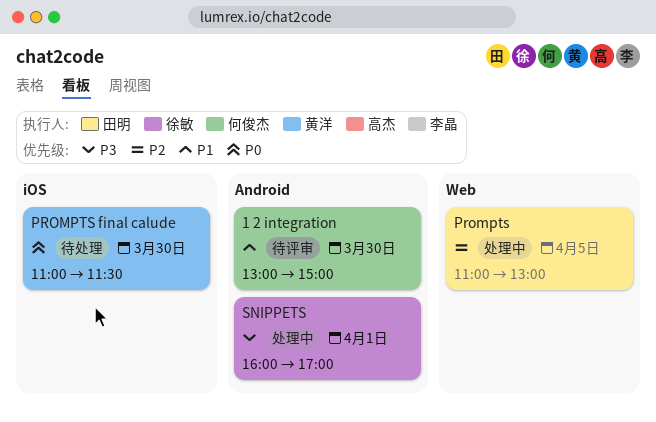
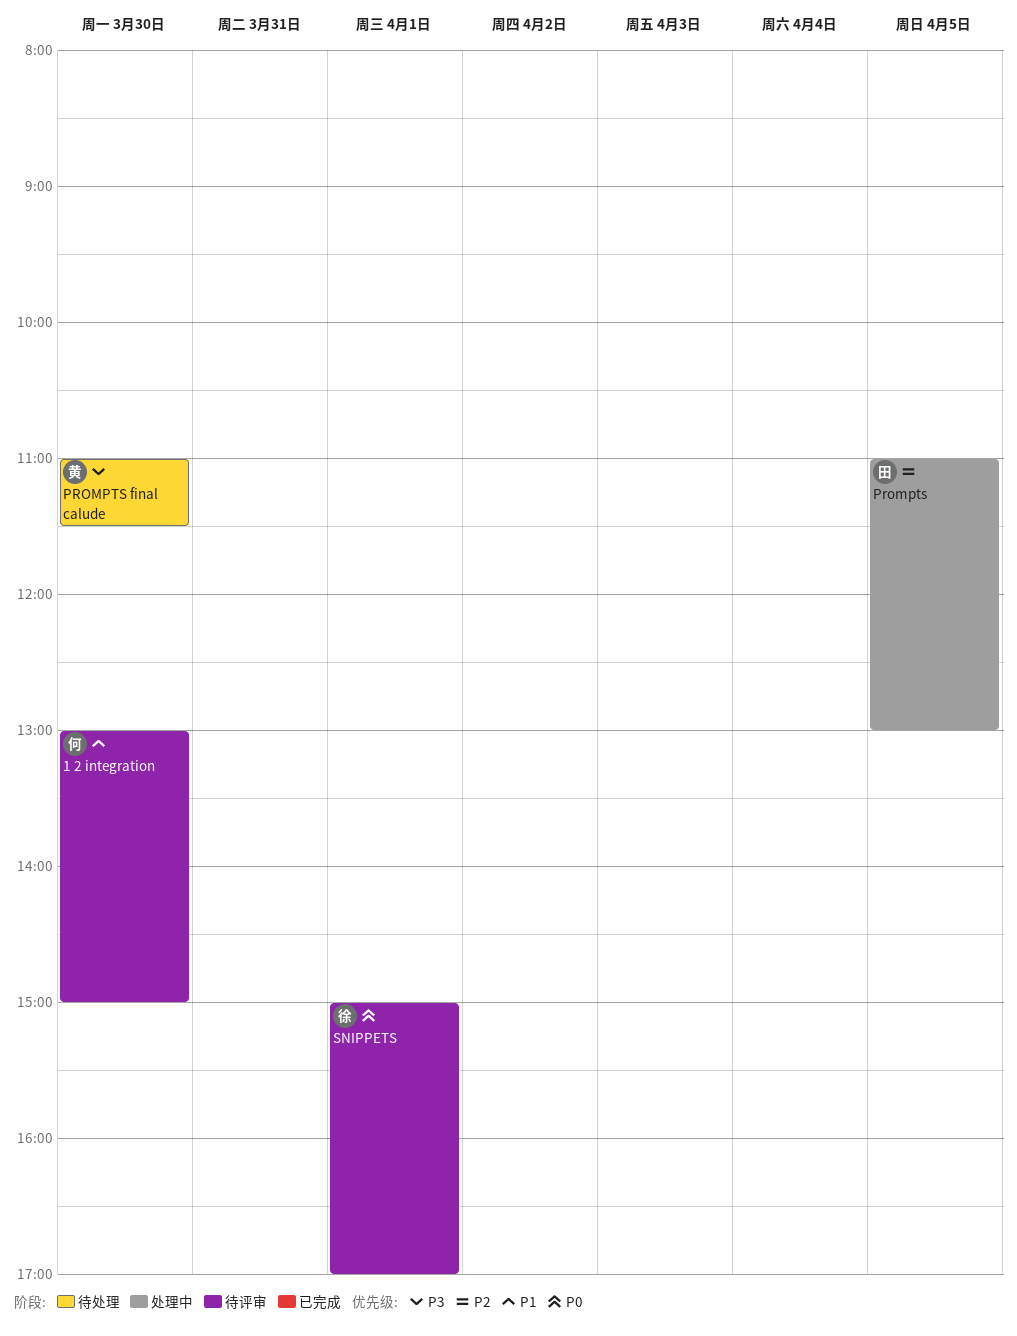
PROMPTS final calude, priority: P0 -> P3
SNIPPETS, status: 处理中 -> 待评审
SNIPPETS, priority: P3 -> P0
SNIPPETS, begins: 16:00 -> 15:00

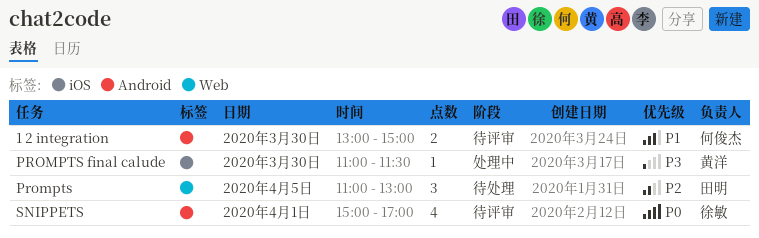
Prompts, status: 处理中 -> 待处理
PROMPTS final calude, status: 待处理 -> 处理中

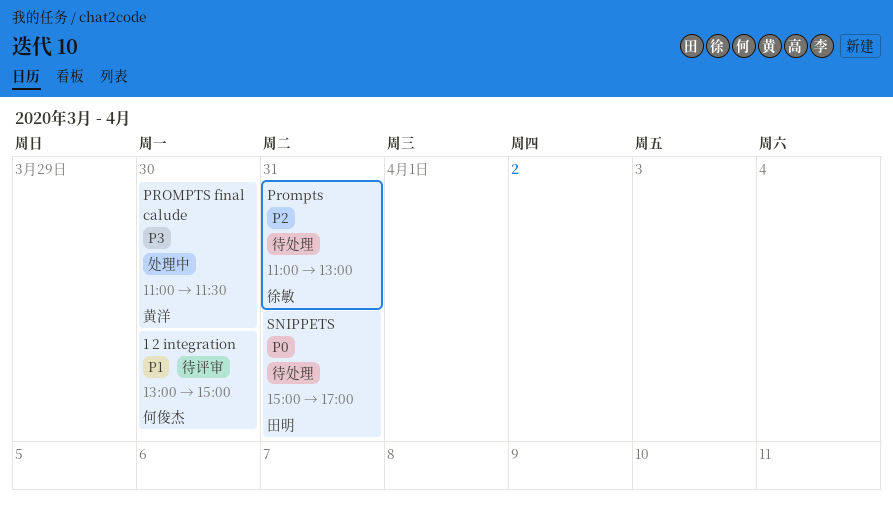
Prompts, owner: 田明 -> 徐敏
Prompts, day: Apr 5 -> Mar 31
SNIPPETS, status: 待评审 -> 待处理
SNIPPETS, owner: 徐敏 -> 田明
SNIPPETS, day: Apr 1 -> Mar 31

